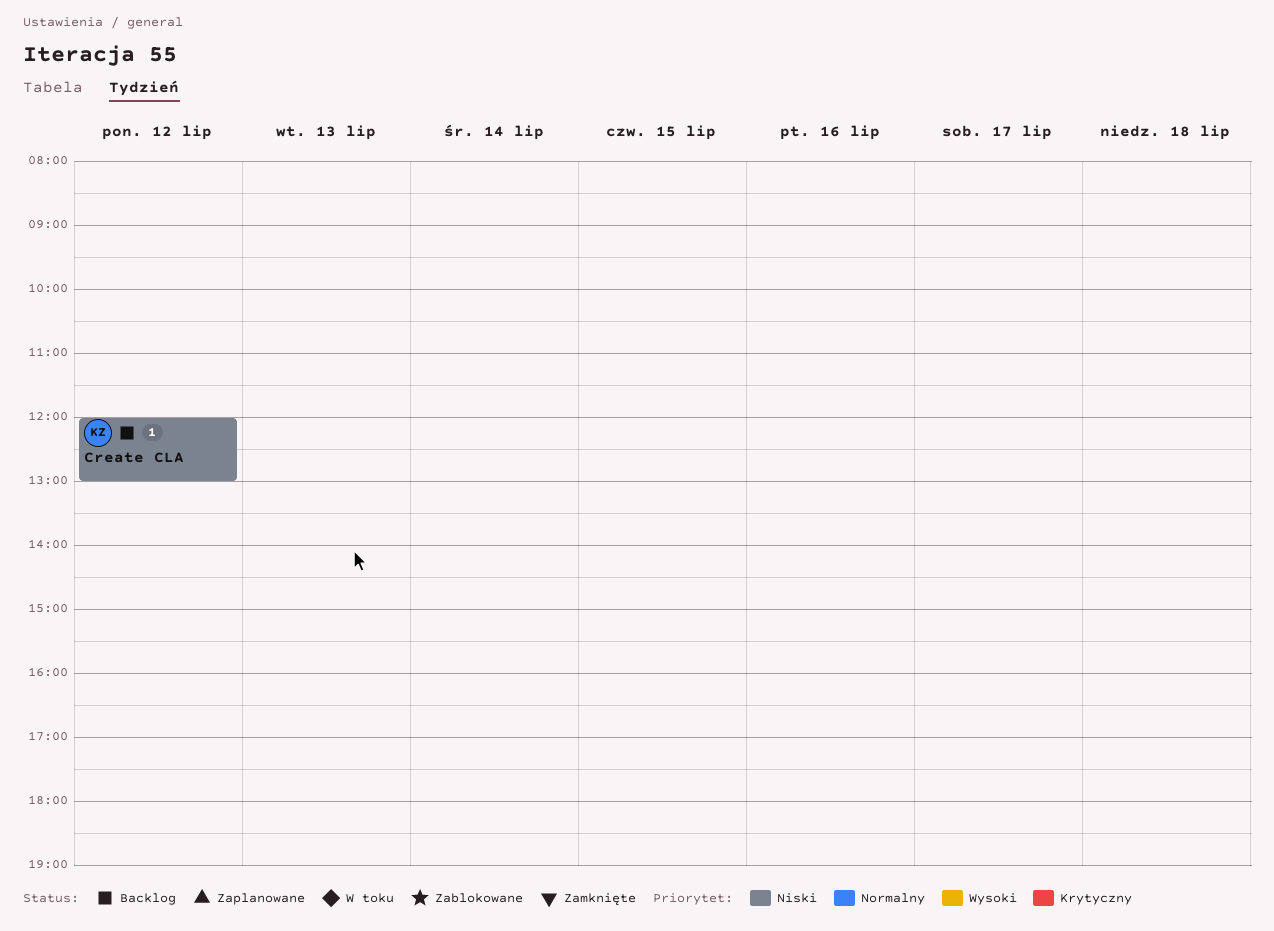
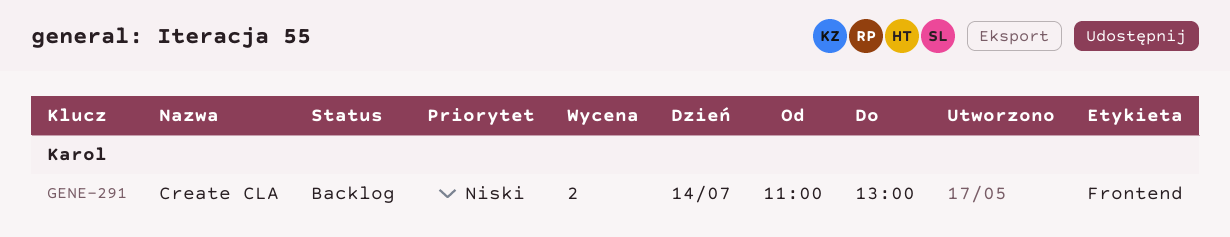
Create CLA, estimate: 1 -> 2
Create CLA, day: Jul 12 -> Jul 14
Create CLA, begins: 12:00 -> 11:00

